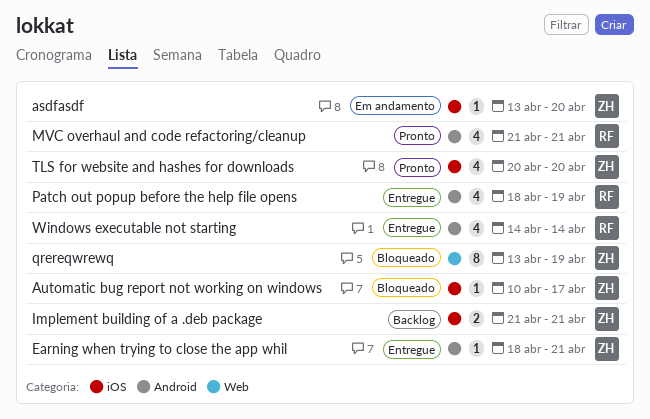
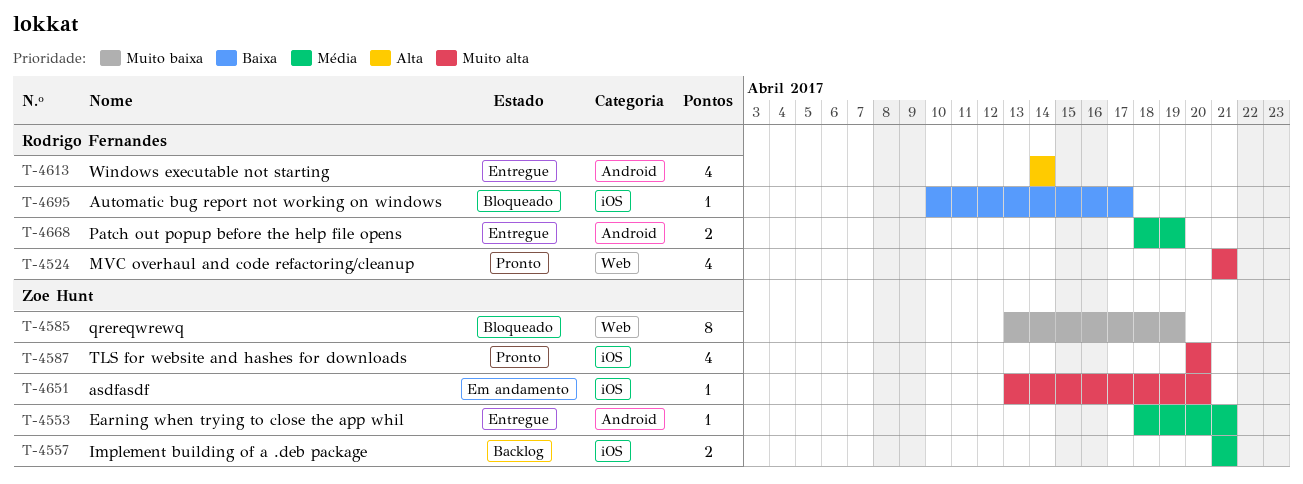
Automatic bug report not working on windows, owner: Zoe Hunt -> Rodrigo Fernandes
MVC overhaul and code refactoring/cleanup, label: Android -> Web
Patch out popup before the help file opens, estimate: 4 -> 2

